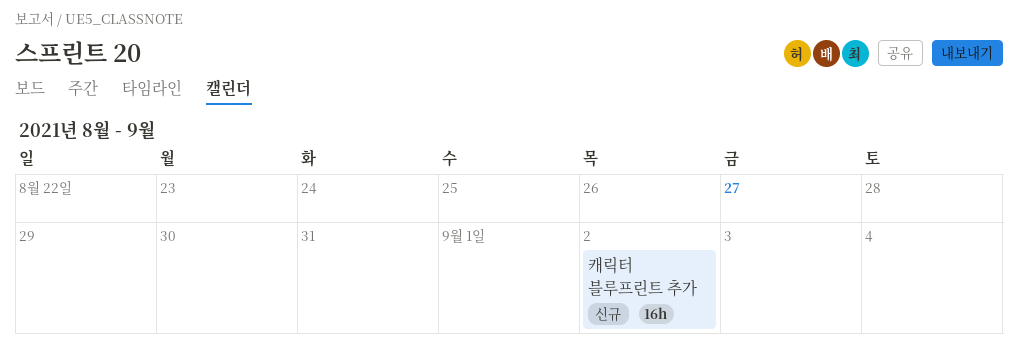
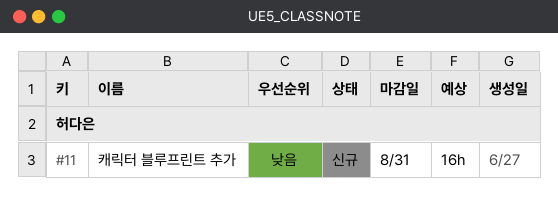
캐릭터 블루프린트 추가, due: Sep 2 -> Aug 31

